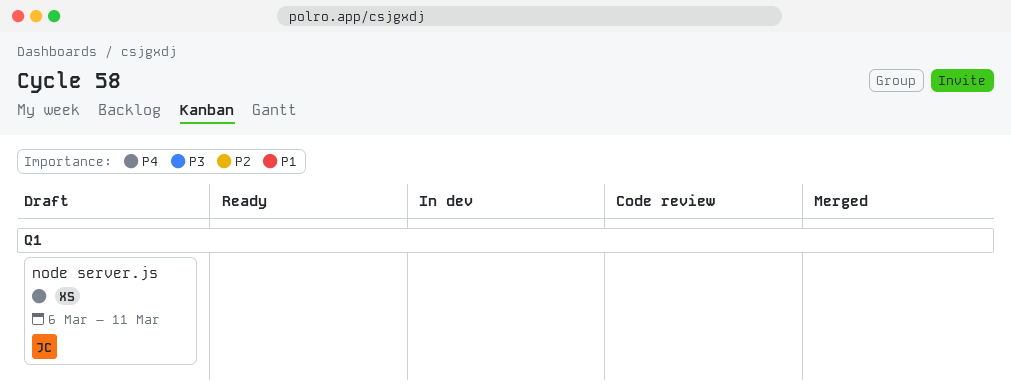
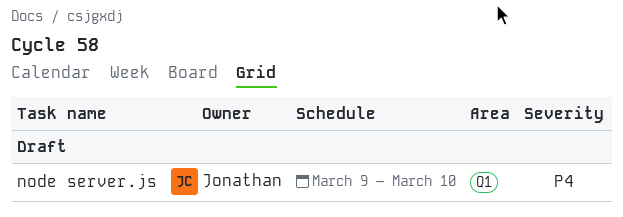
node server.js, start: Mar 6 -> Mar 9
node server.js, due: Mar 11 -> Mar 10

